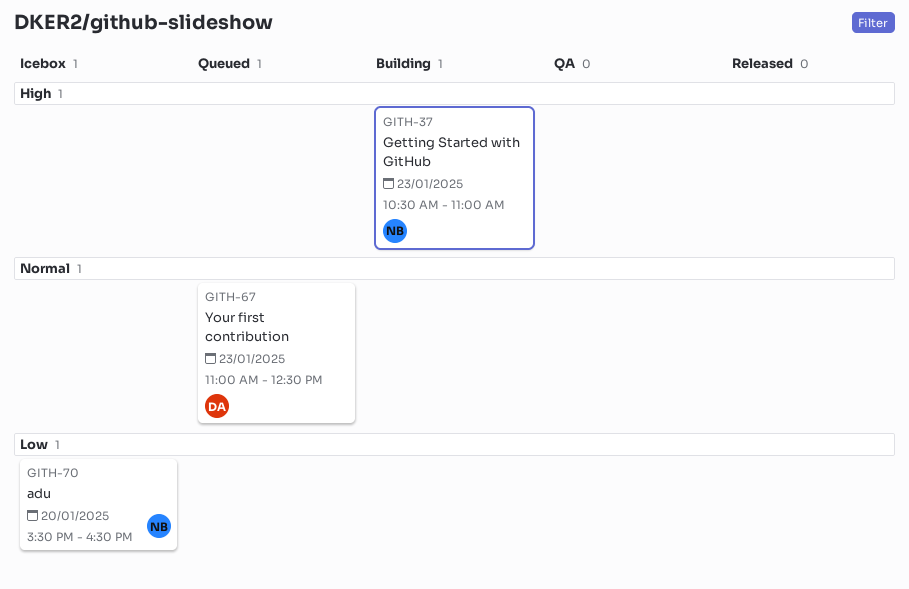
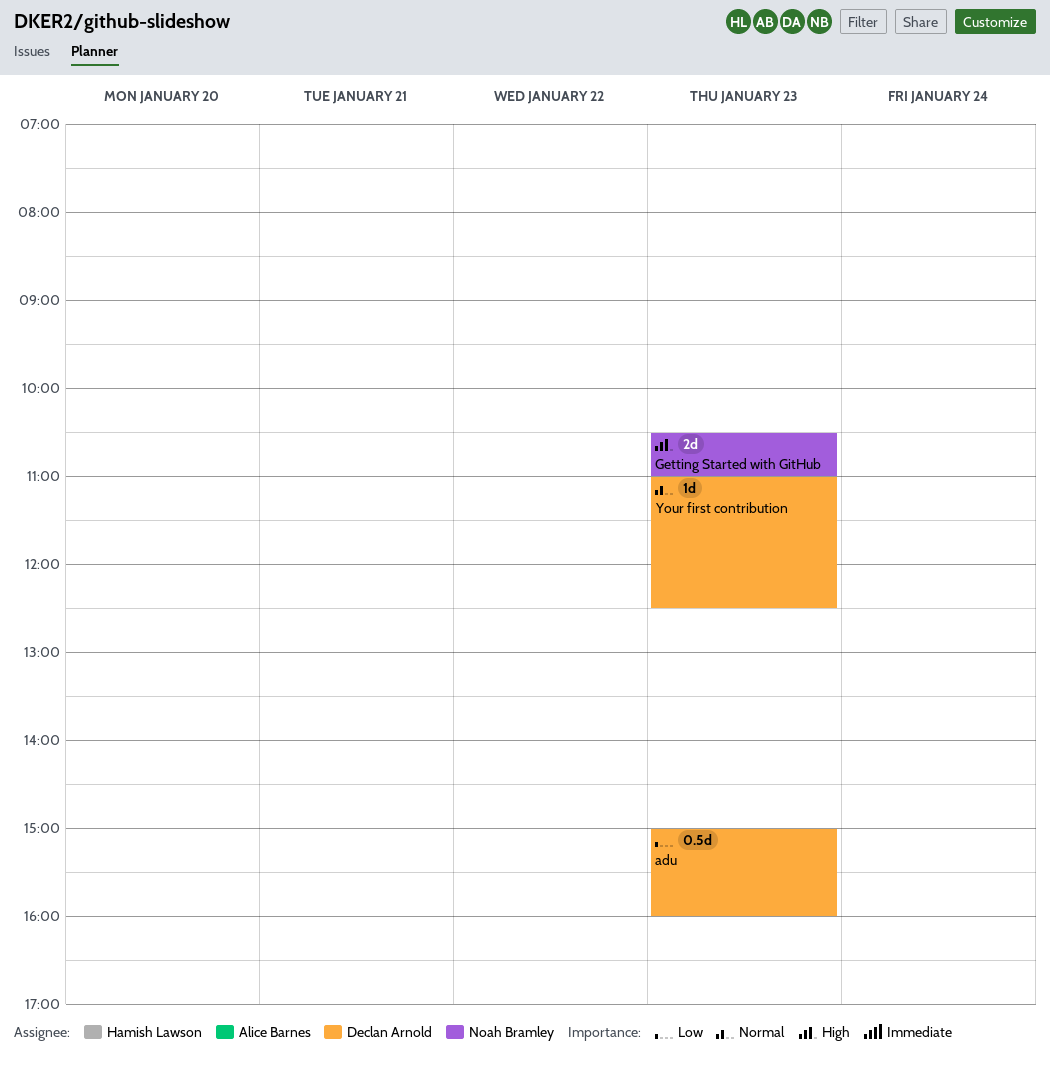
adu, owner: Noah Bramley -> Declan Arnold
adu, day: Jan 20 -> Jan 23
adu, begins: 15:30 -> 15:00
adu, ends: 16:30 -> 16:00

